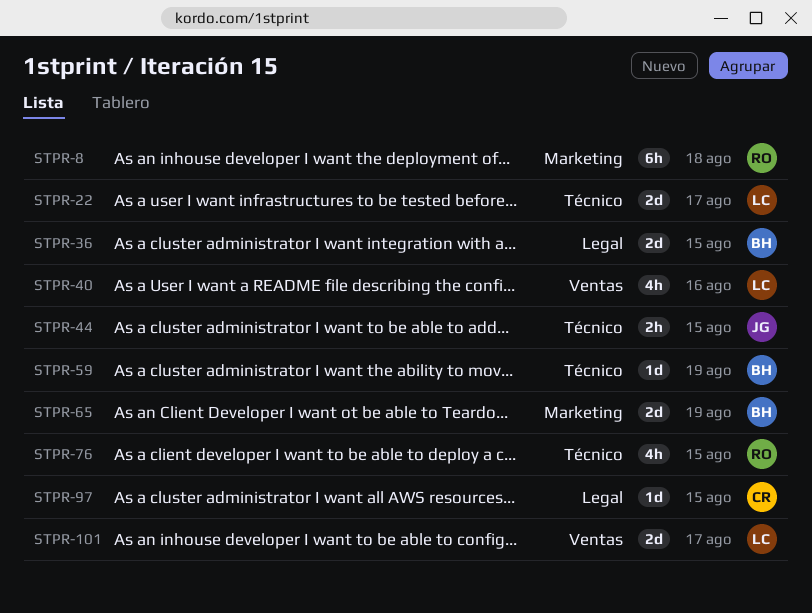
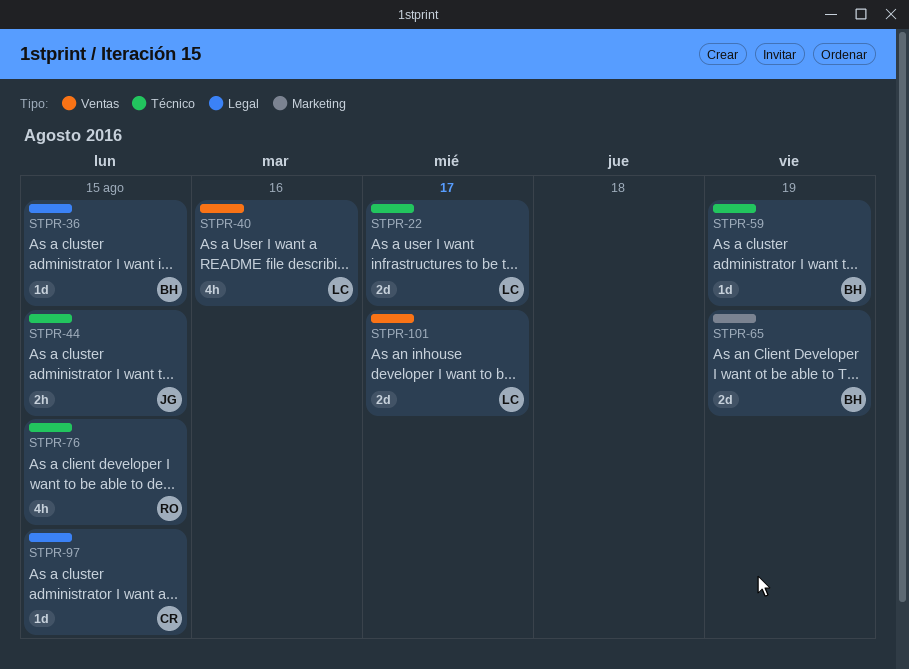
STPR-8: present -> none
STPR-36, estimate: 2d -> 1d

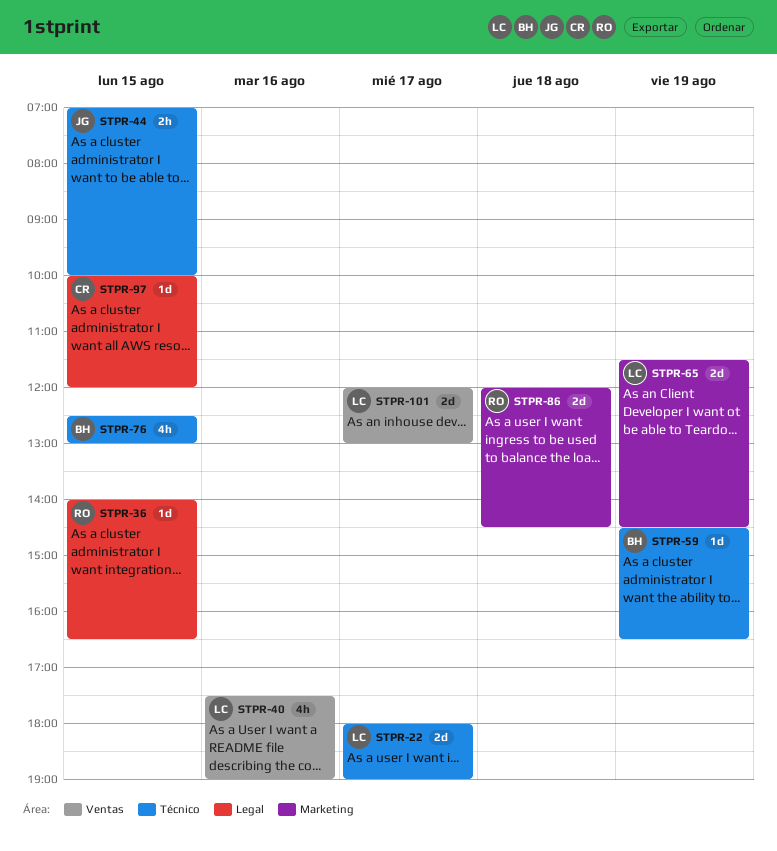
STPR-36, owner: BH -> RO
STPR-65, owner: BH -> LC
STPR-76, owner: RO -> BH
STPR-86: none -> present

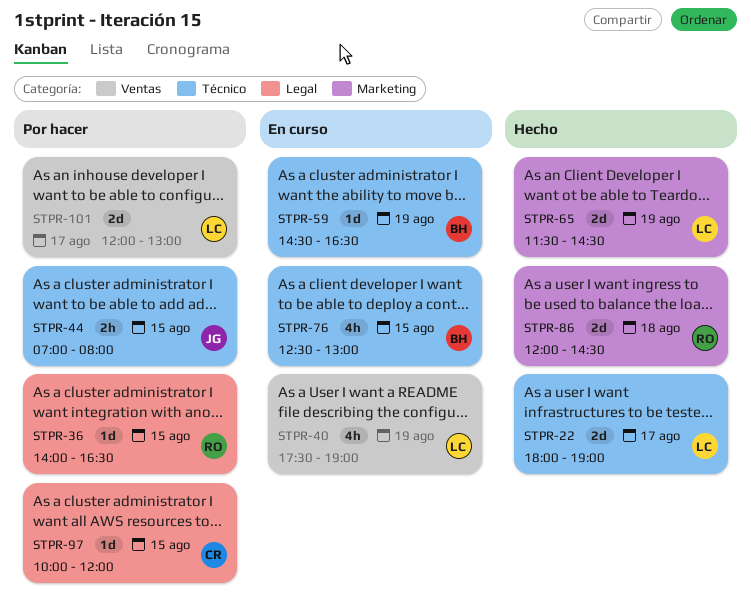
STPR-40, day: Aug 16 -> Aug 19
STPR-44, ends: 10:00 -> 08:00

